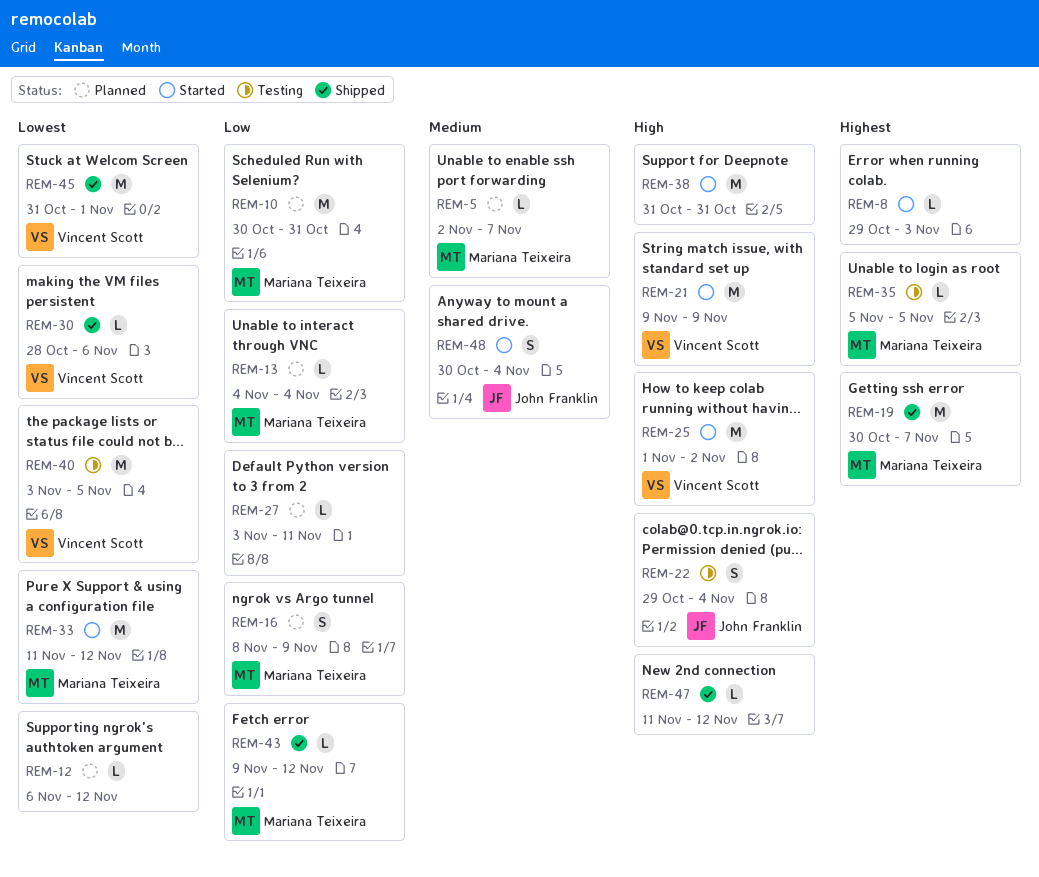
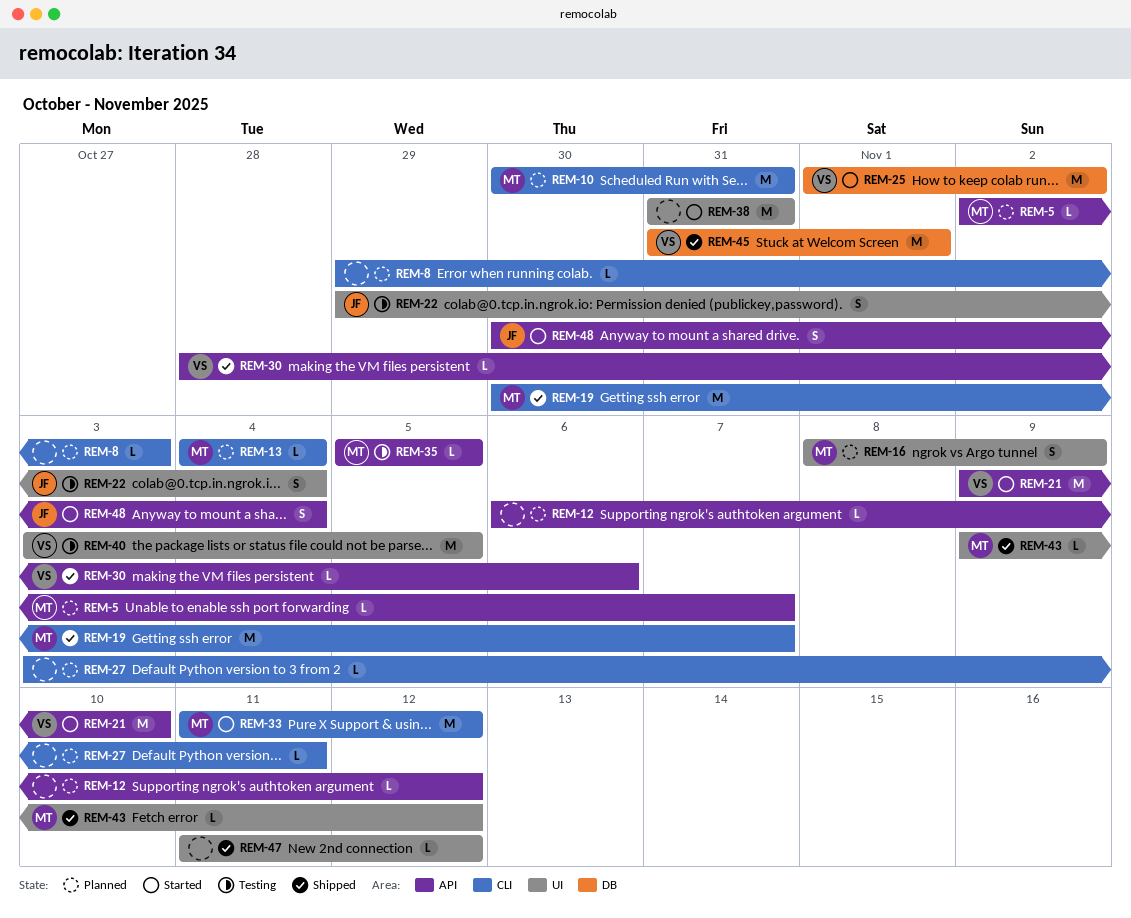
REM-8, status: Started -> Planned
REM-21, due: Nov 9 -> Nov 10

